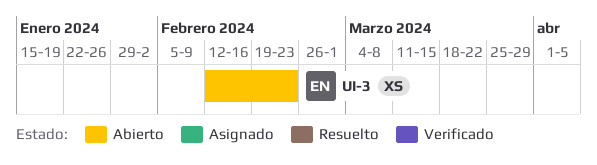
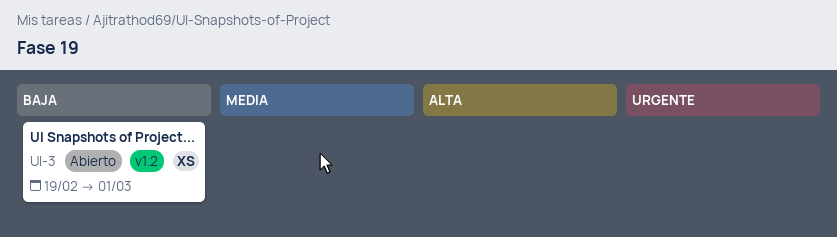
UI-3, start: Feb 12 -> Feb 19
UI-3, due: Feb 23 -> Mar 1

